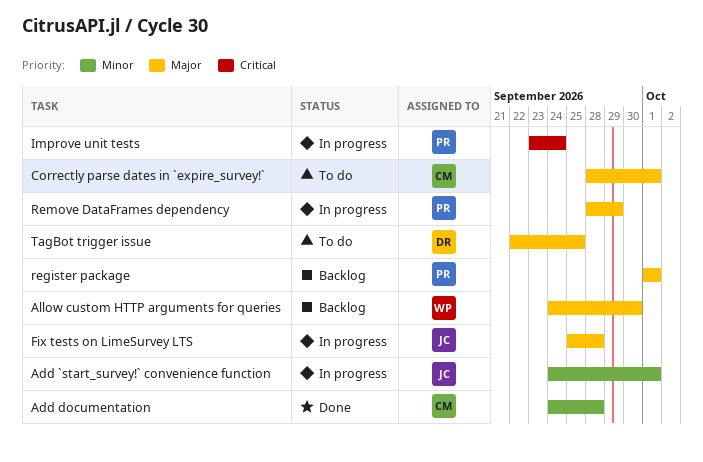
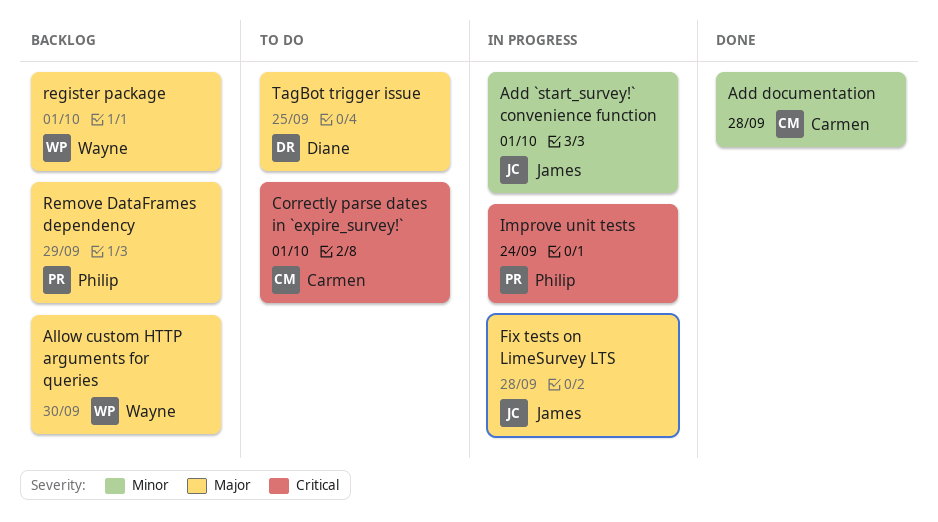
Correctly parse dates in `expire_survey!`, priority: Major -> Critical
register package, owner: Philip -> Wayne
Remove DataFrames dependency, status: In progress -> Backlog

